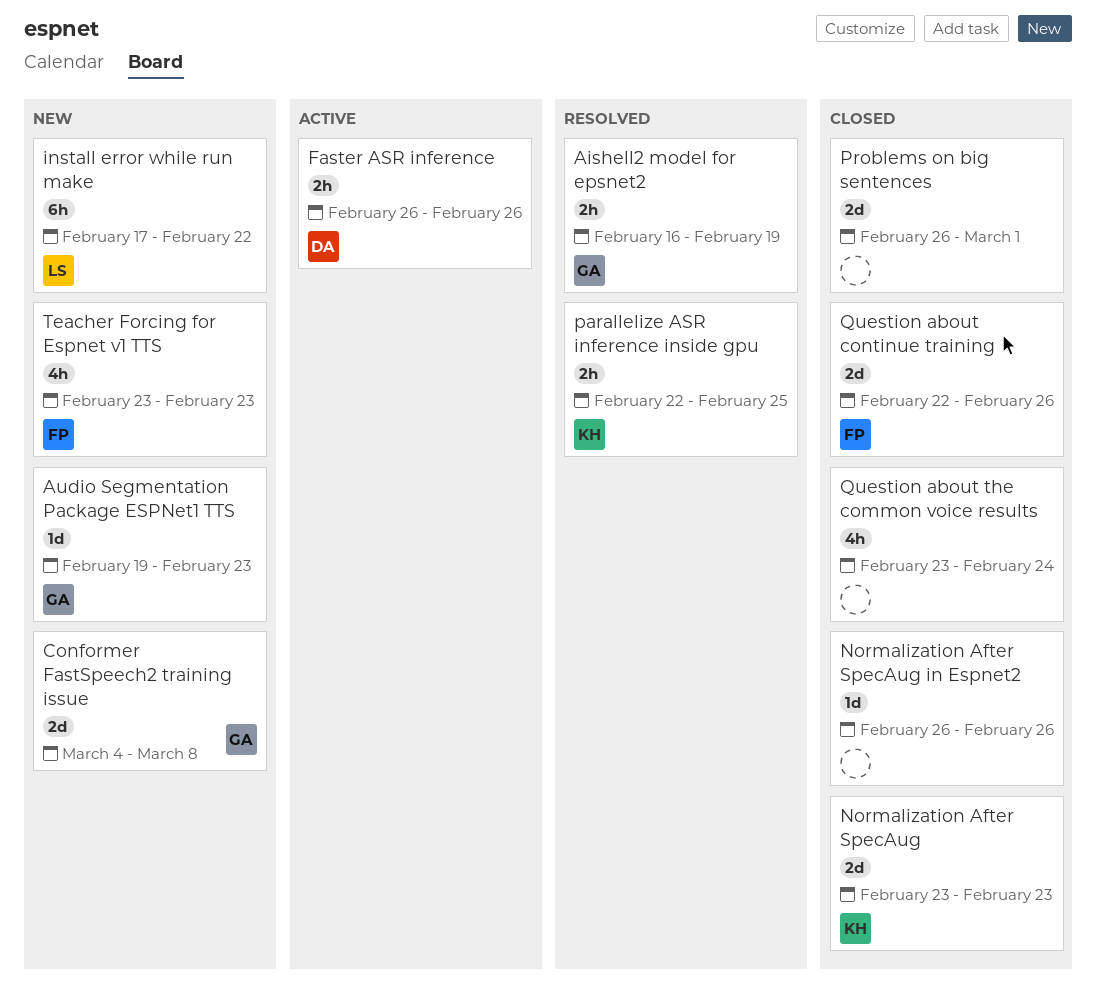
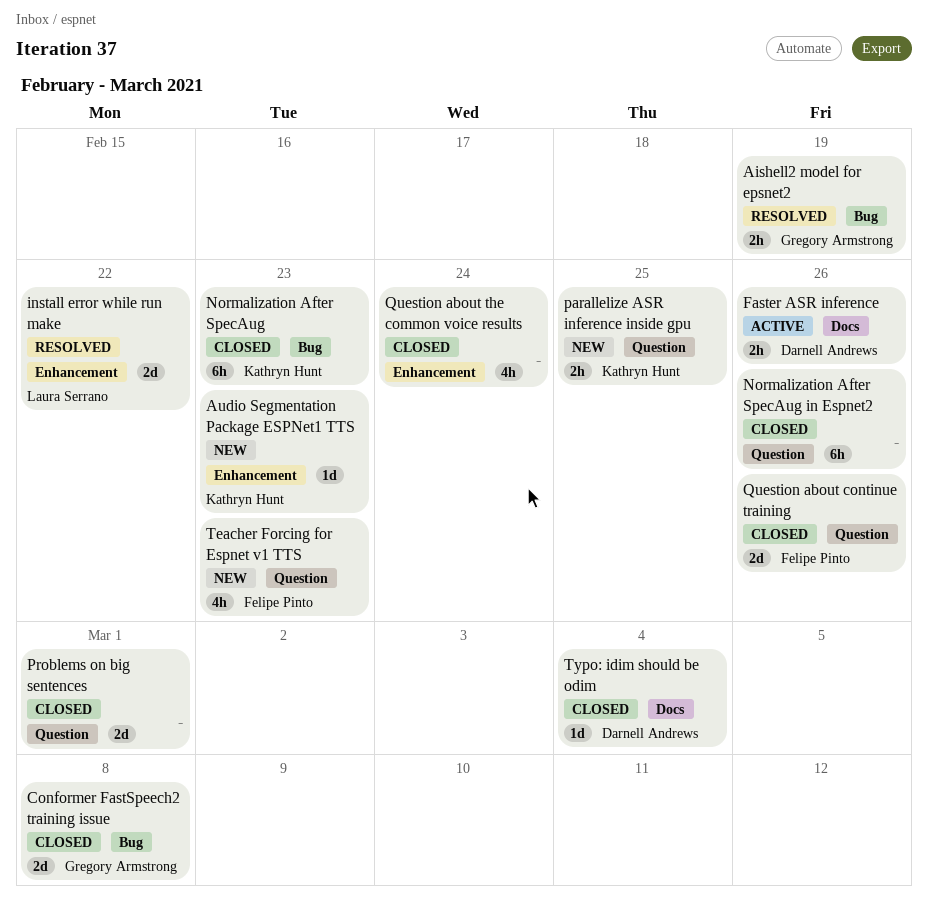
Audio Segmentation Package ESPNet1 TTS, owner: Gregory Armstrong -> Kathryn Hunt
Conformer FastSpeech2 training issue, status: New -> Closed
install error while run make, status: New -> Resolved
install error while run make, estimate: 6h -> 2d
Normalization After SpecAug, estimate: 2d -> 6h
Normalization After SpecAug in Espnet2, estimate: 1d -> 6h
parallelize ASR inference inside gpu, status: Resolved -> New
Typo: idim should be odim: none -> present

